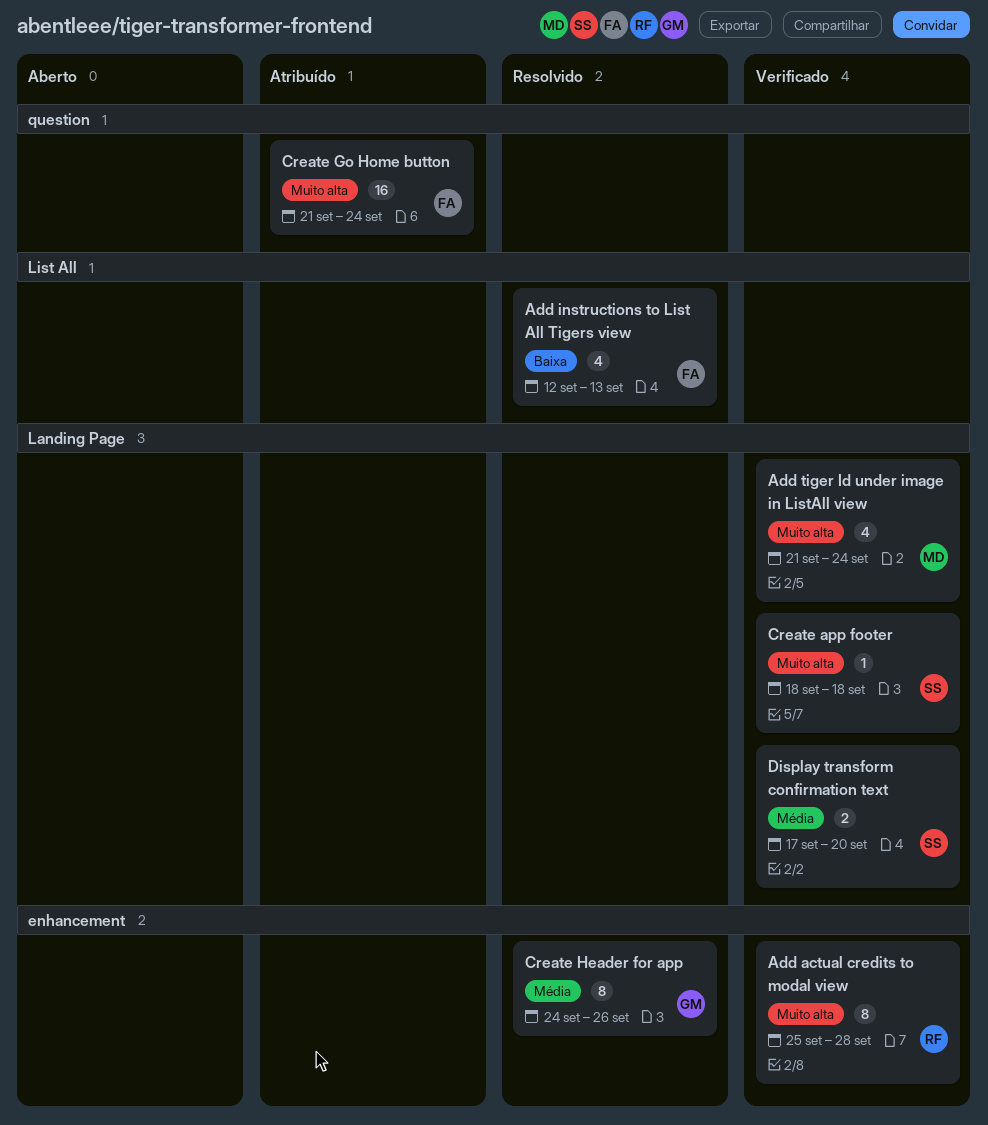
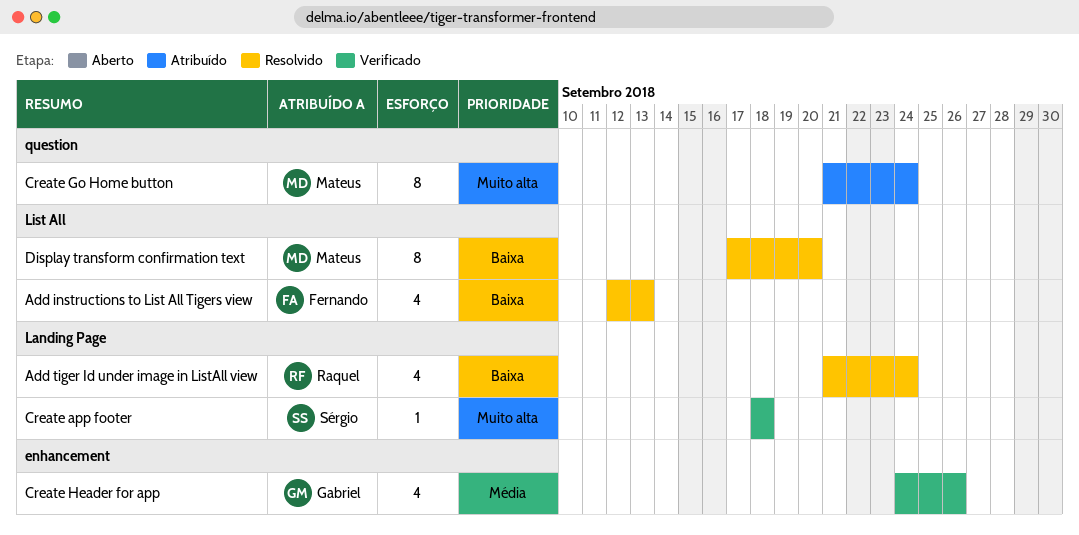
Add actual credits to modal view: present -> none
Add tiger Id under image in ListAll view, status: Verificado -> Resolvido
Add tiger Id under image in ListAll view, owner: Mateus -> Raquel
Add tiger Id under image in ListAll view, priority: Muito alta -> Baixa
Create Go Home button, owner: Fernando -> Mateus
Create Go Home button, estimate: 16 -> 8
Create Header for app, status: Resolvido -> Verificado
Create Header for app, estimate: 8 -> 4
Display transform confirmation text, status: Verificado -> Resolvido
Display transform confirmation text, owner: Sérgio -> Mateus
Display transform confirmation text, priority: Média -> Baixa
Display transform confirmation text, label: Landing Page -> List All
Display transform confirmation text, estimate: 2 -> 8

